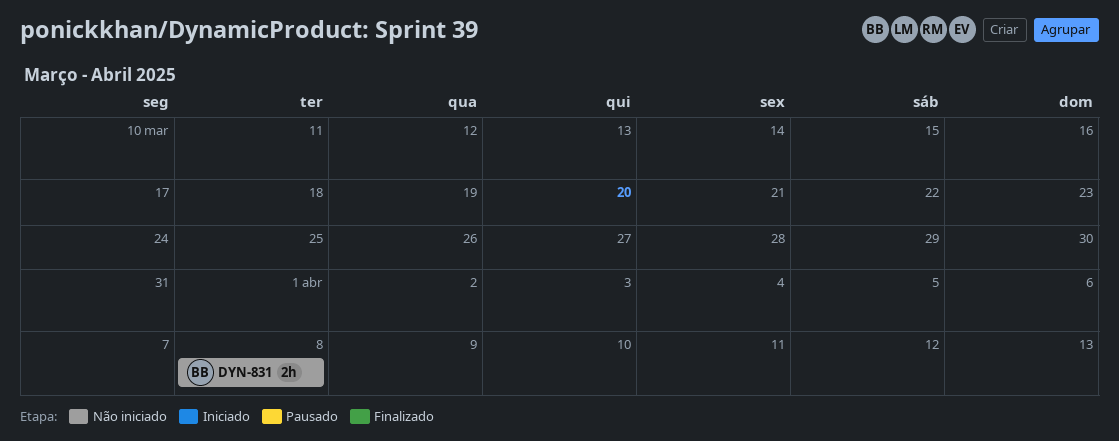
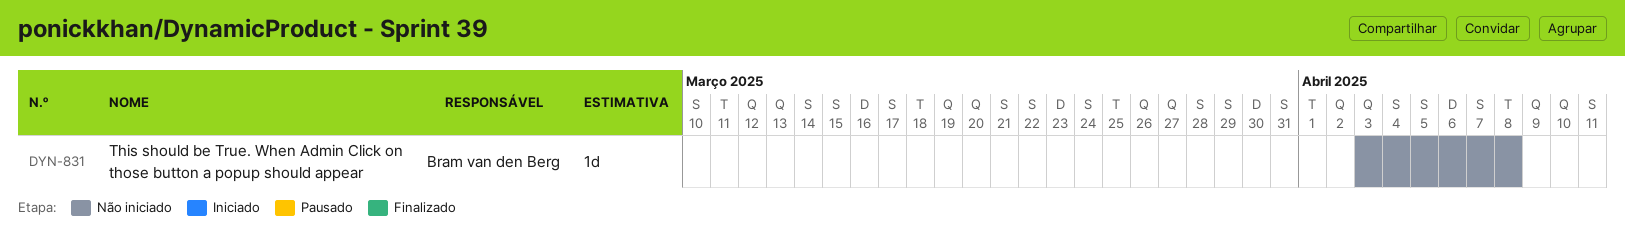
DYN-831, estimate: 2h -> 1d
DYN-831, start: Apr 8 -> Apr 3

